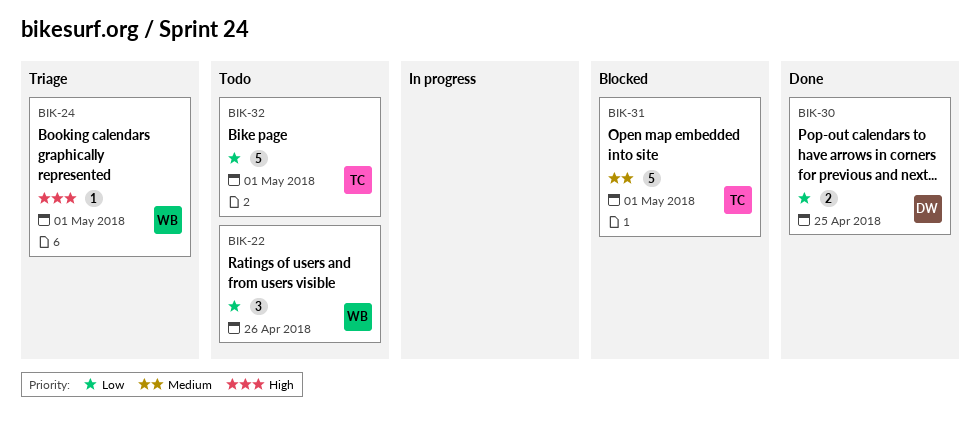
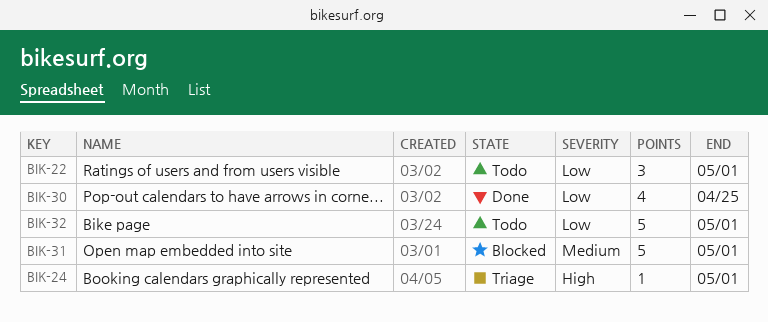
BIK-22, due: Apr 26 -> May 1
BIK-30, estimate: 2 -> 4

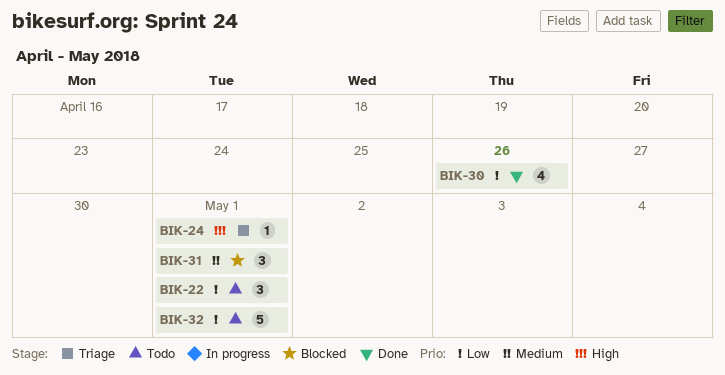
BIK-30, due: Apr 25 -> Apr 26
BIK-31, estimate: 5 -> 3

